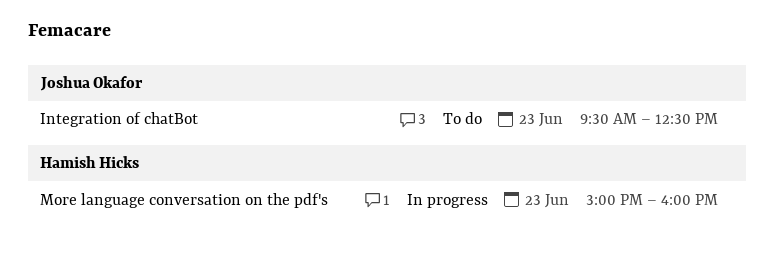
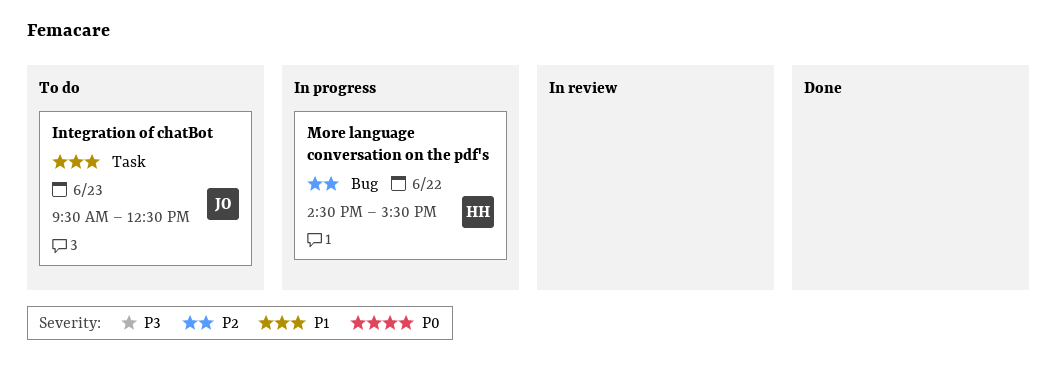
More language conversation on the pdf's, day: Jun 23 -> Jun 22
More language conversation on the pdf's, begins: 15:00 -> 14:30
More language conversation on the pdf's, ends: 16:00 -> 15:30

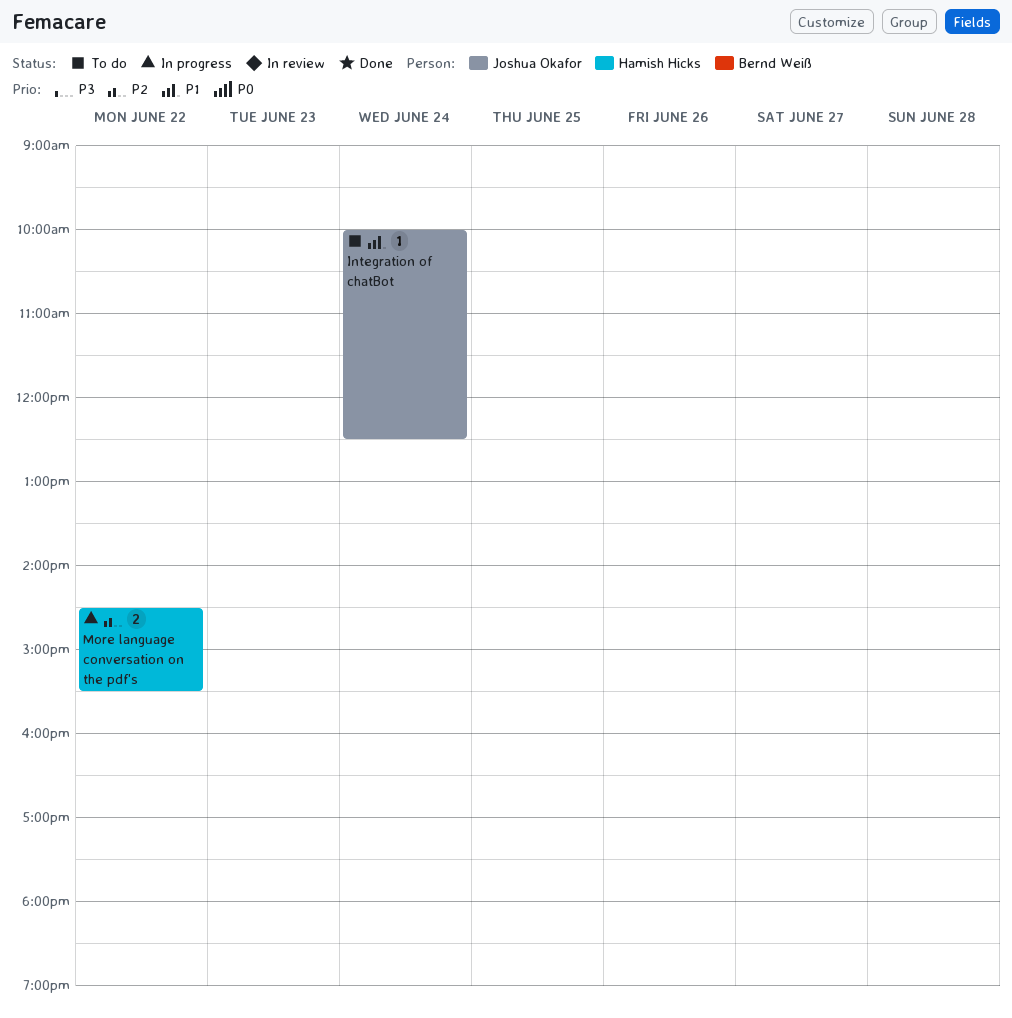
Integration of chatBot, day: Jun 23 -> Jun 24
Integration of chatBot, begins: 09:30 -> 10:00

